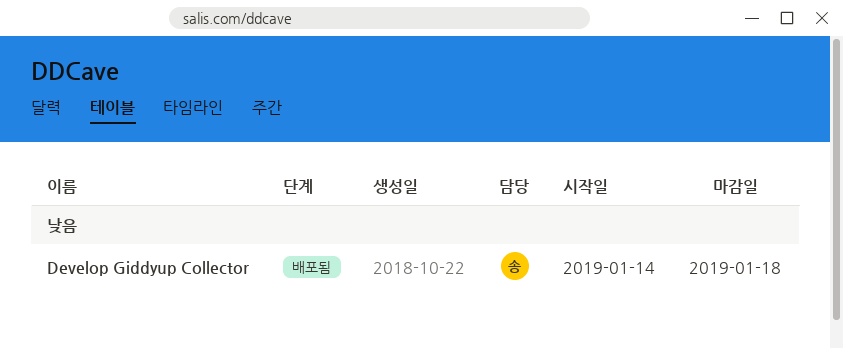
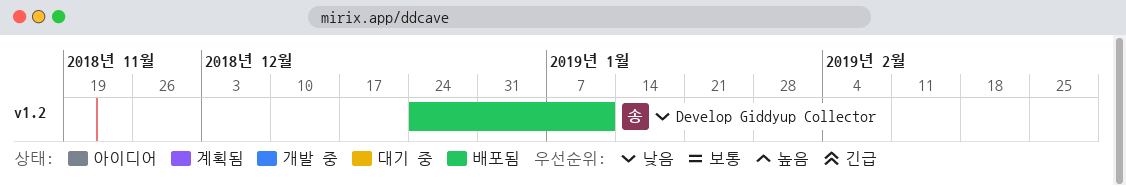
Develop Giddyup Collector, start: Jan 14 -> Dec 24
Develop Giddyup Collector, due: Jan 18 -> Jan 11

